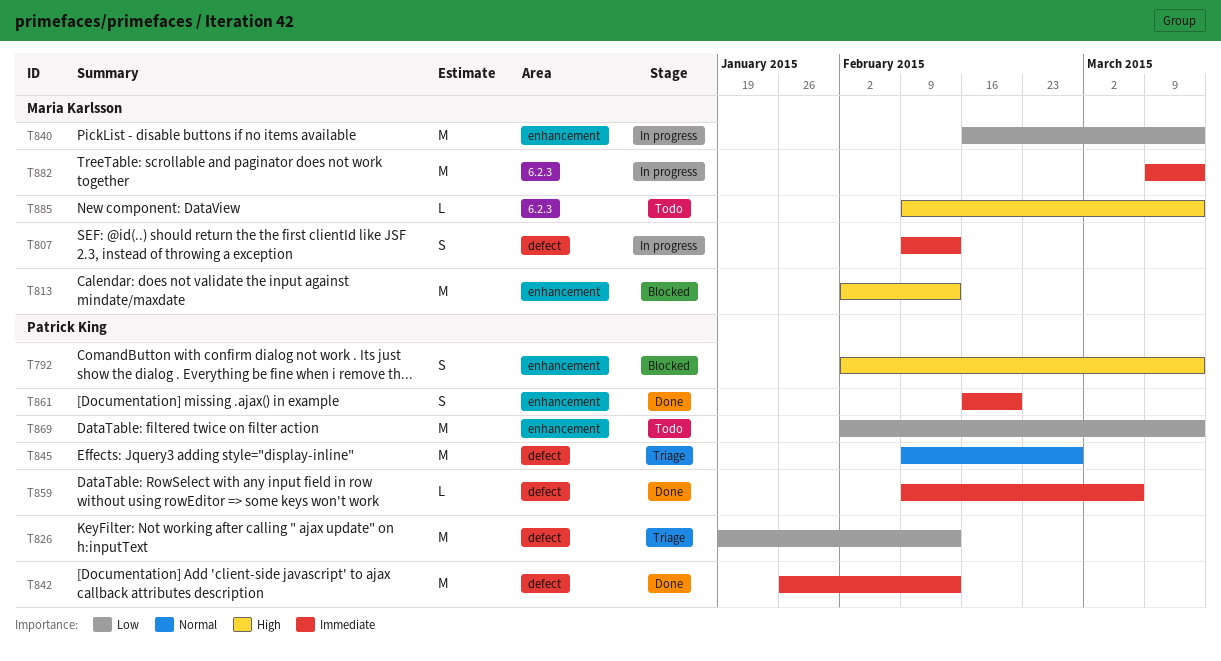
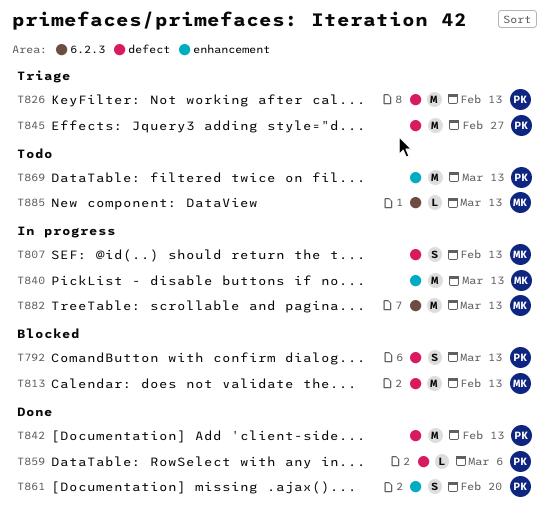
T792, label: enhancement -> defect
T813, label: enhancement -> defect

